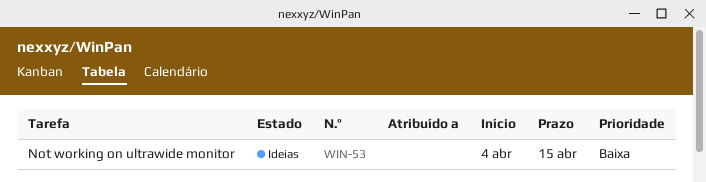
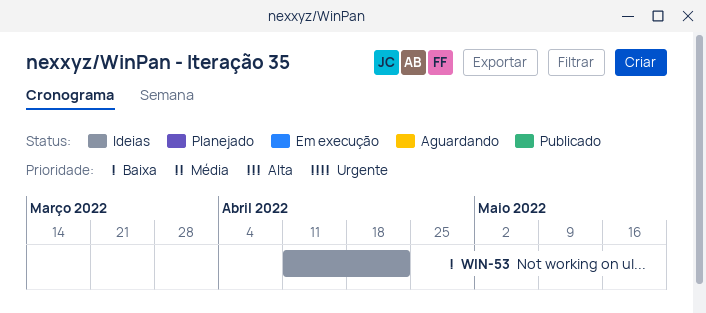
WIN-53, start: Apr 4 -> Apr 11
WIN-53, due: Apr 15 -> Apr 22

